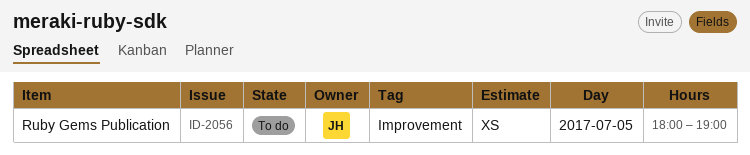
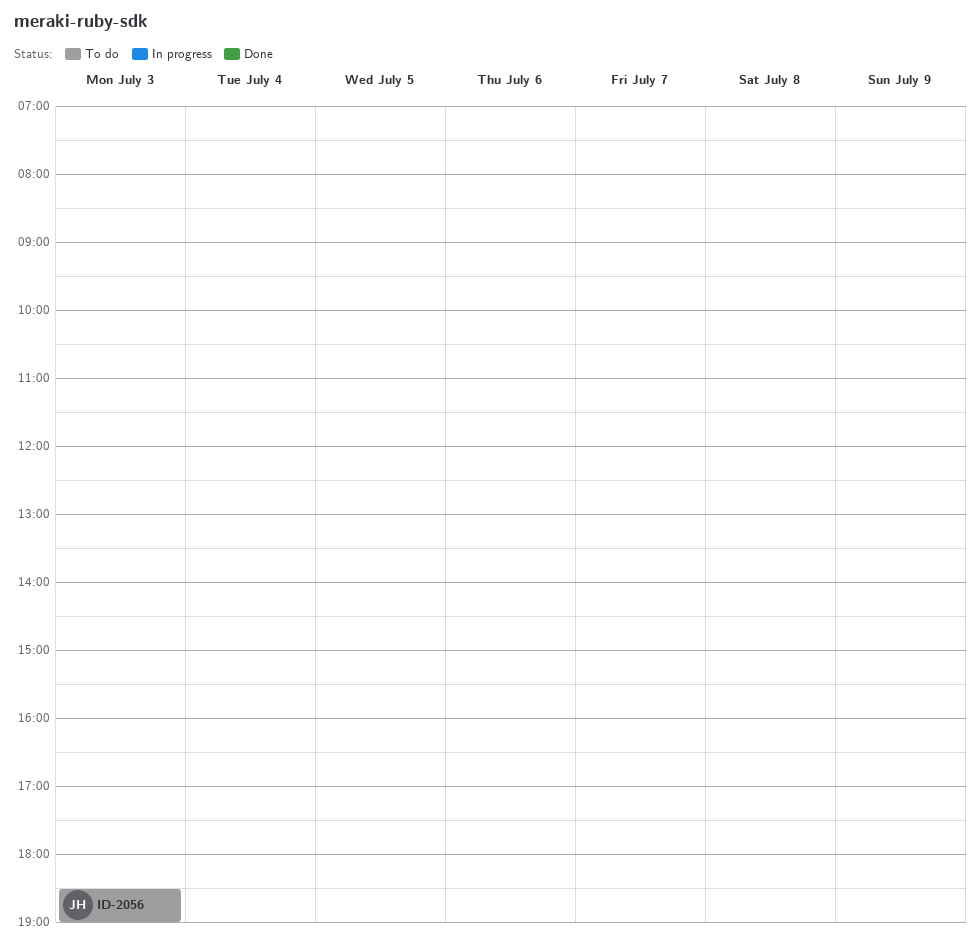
ID-2056, day: Jul 5 -> Jul 3
ID-2056, begins: 18:00 -> 18:30

